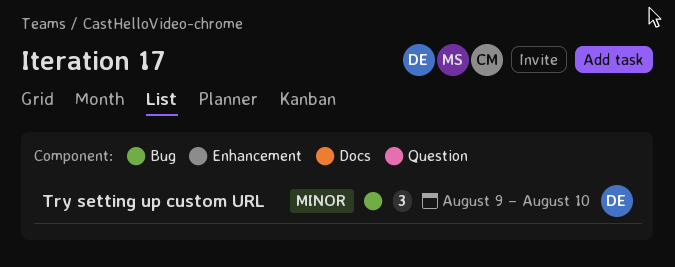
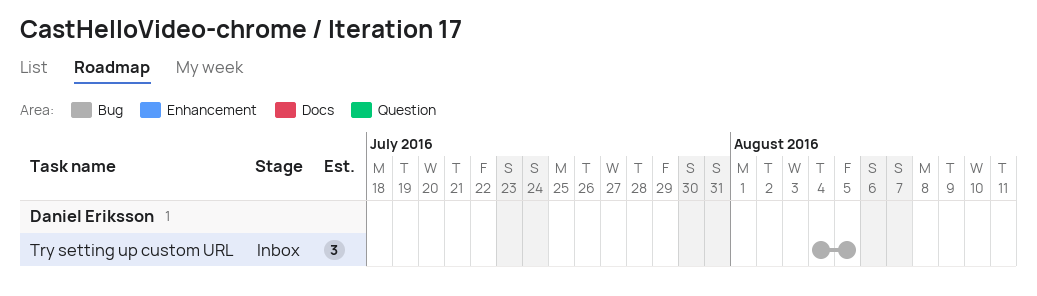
Try setting up custom URL, start: Aug 9 -> Aug 4
Try setting up custom URL, due: Aug 10 -> Aug 5

